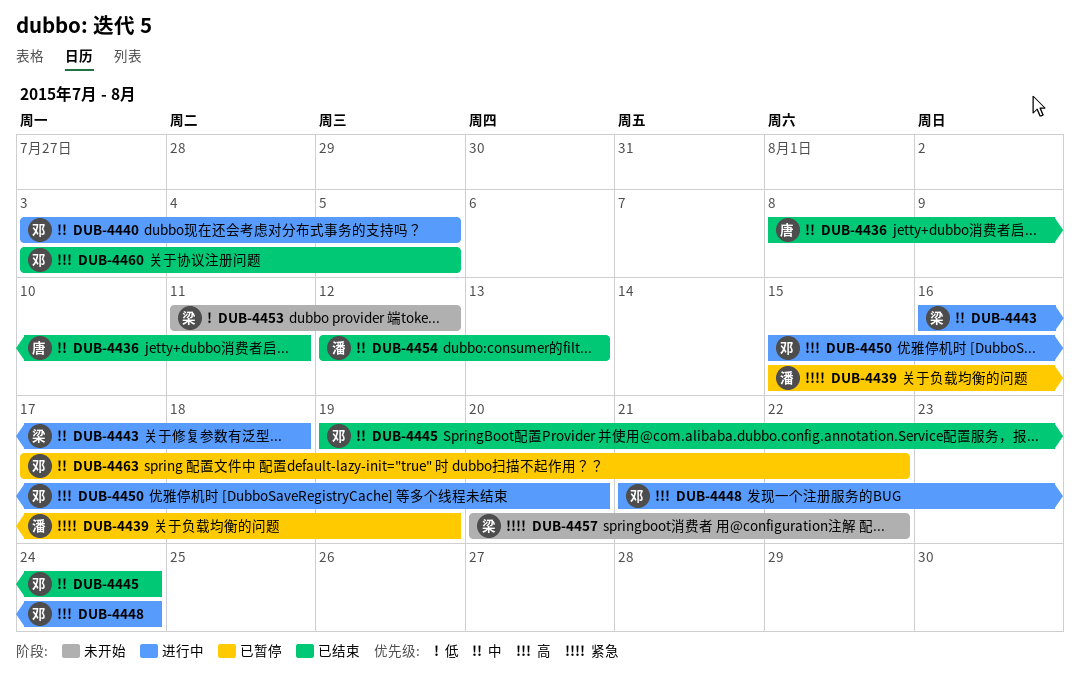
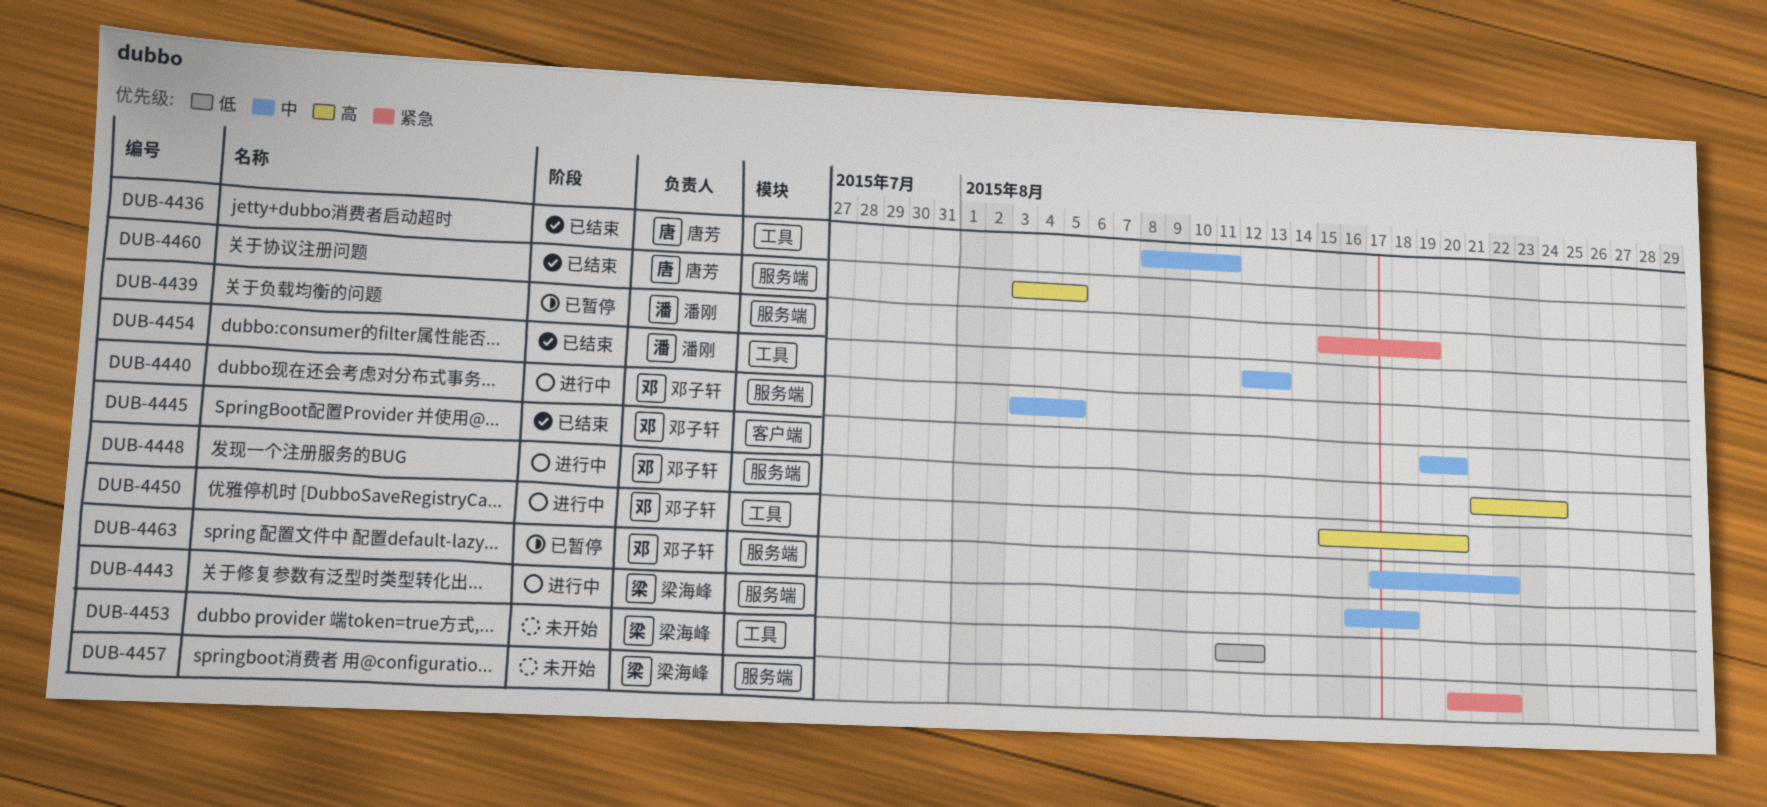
DUB-4445, due: Aug 24 -> Aug 20
DUB-4460, owner: 邓子轩 -> 唐芳

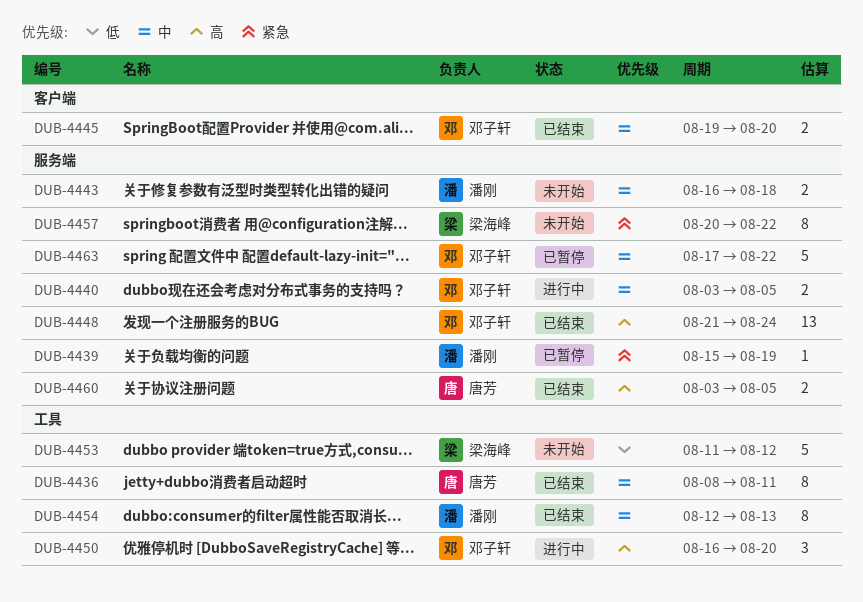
DUB-4443, status: 进行中 -> 未开始
DUB-4443, owner: 梁海峰 -> 潘刚
DUB-4448, status: 进行中 -> 已结束
DUB-4450, start: Aug 15 -> Aug 16

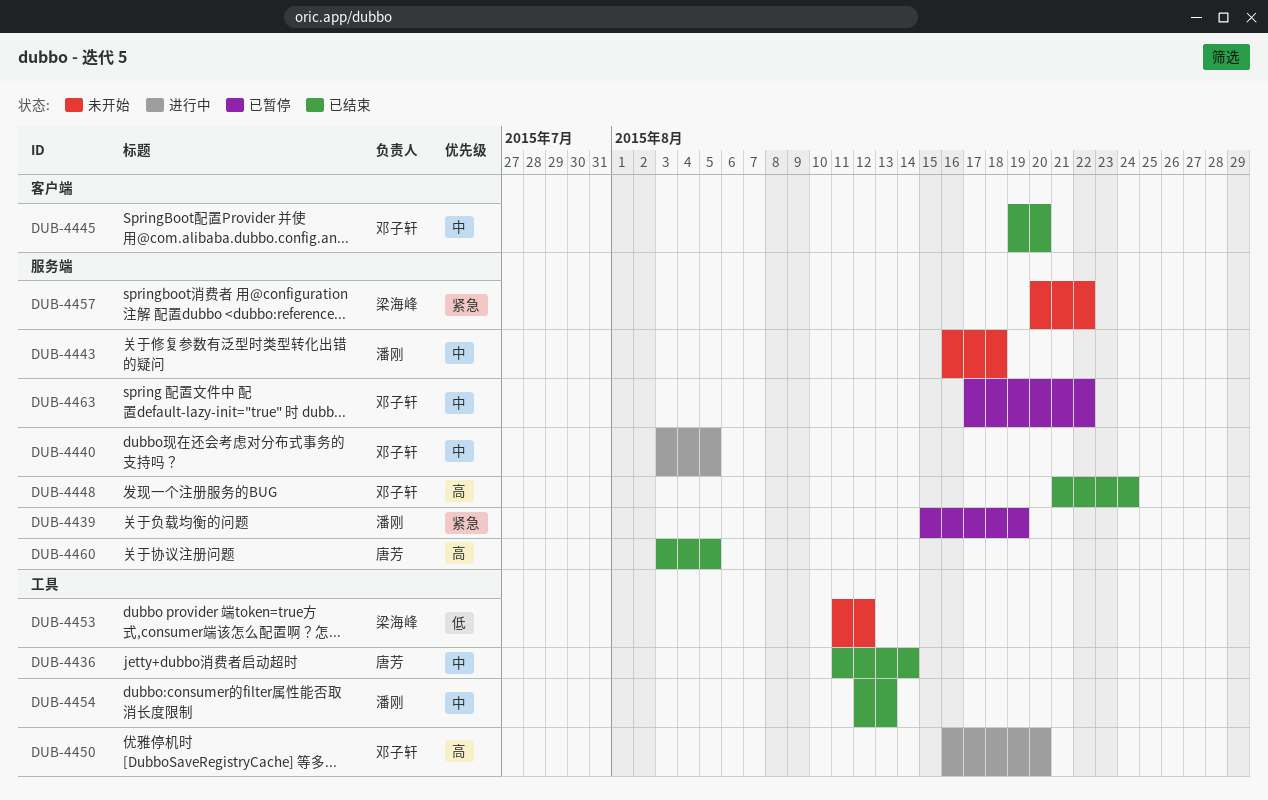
DUB-4436, start: Aug 8 -> Aug 11
DUB-4436, due: Aug 11 -> Aug 14

